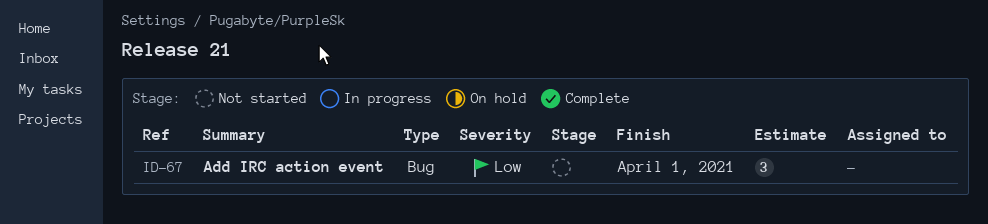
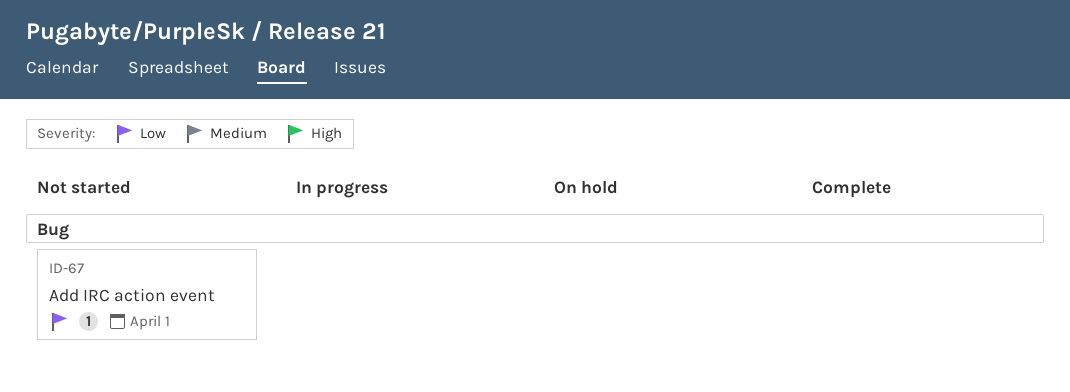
ID-67, estimate: 3 -> 1

